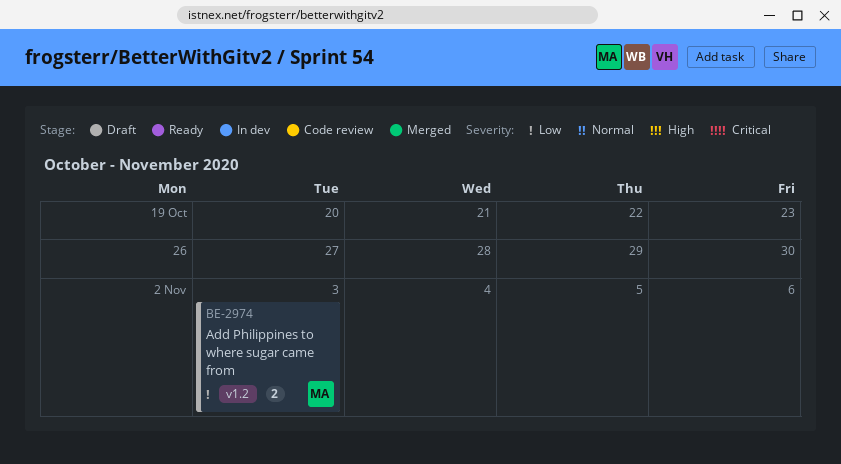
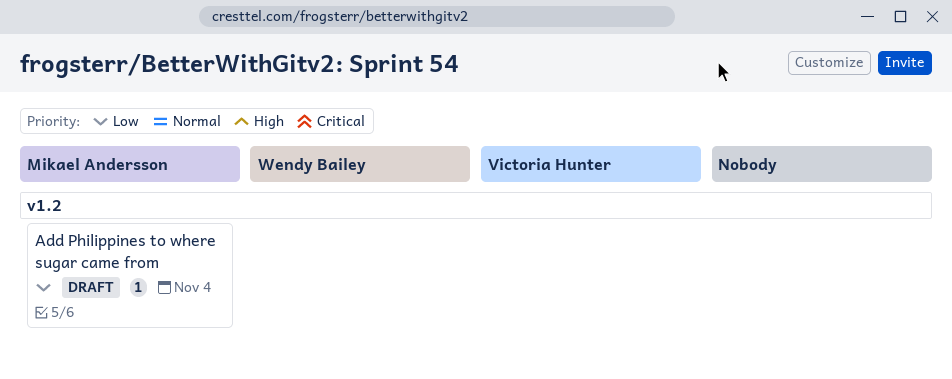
Add Philippines to where sugar came from, estimate: 2 -> 1
Add Philippines to where sugar came from, due: Nov 3 -> Nov 4

